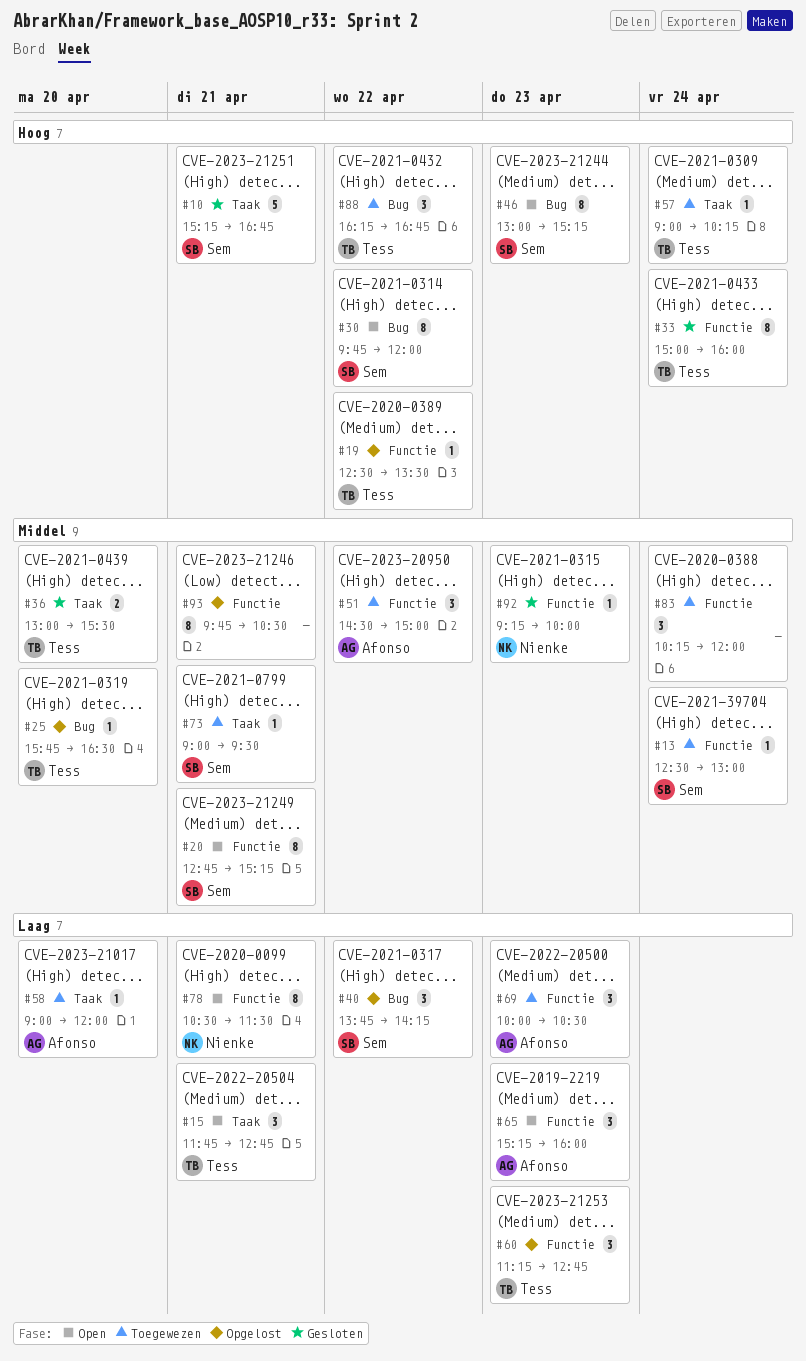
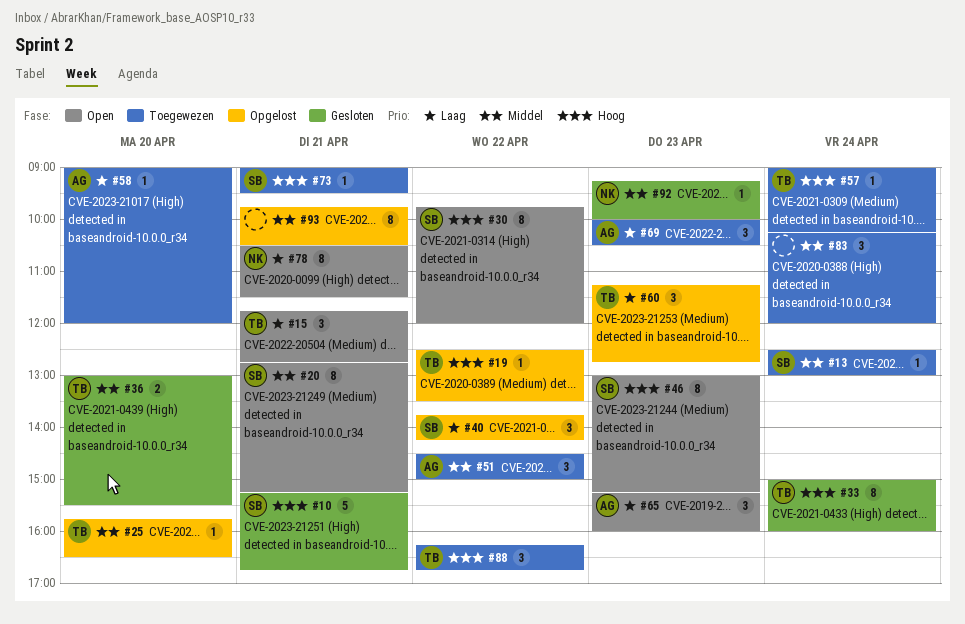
#73, priority: Middel -> Hoog

